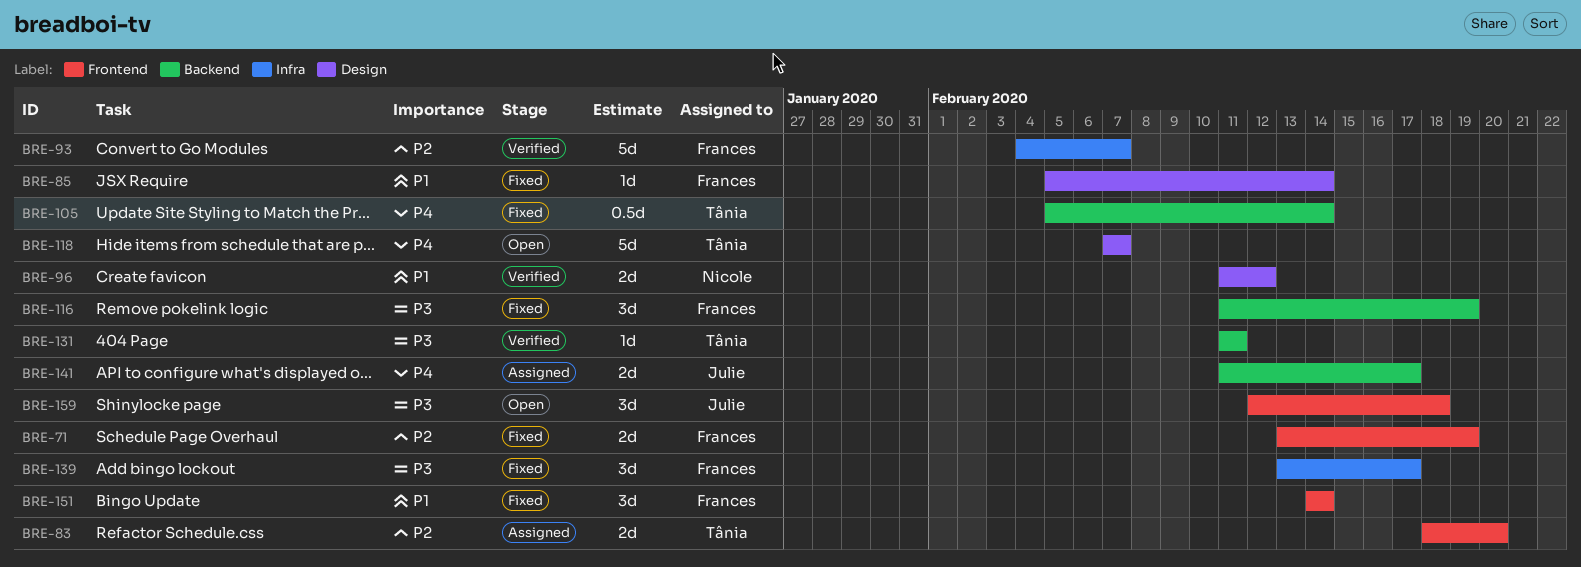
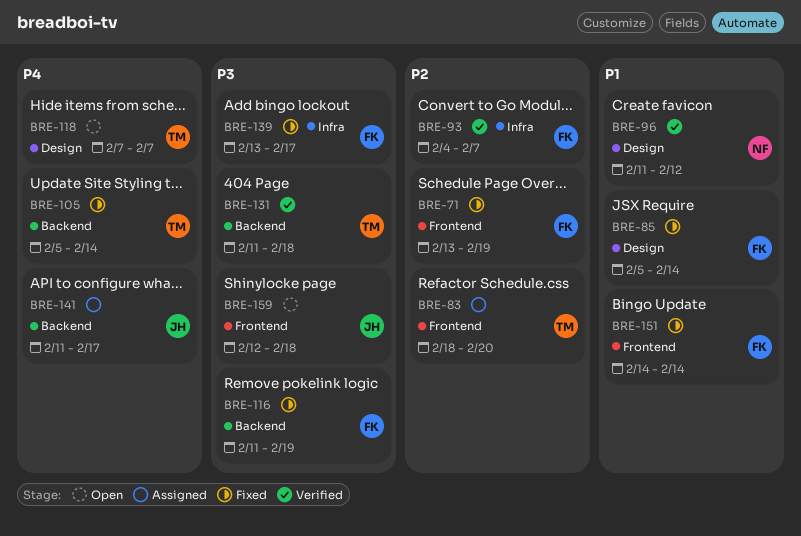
BRE-131, due: Feb 11 -> Feb 18

